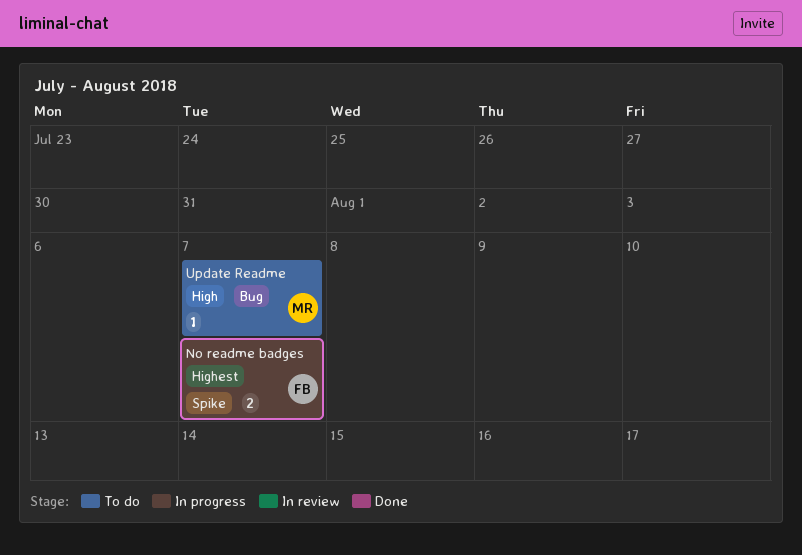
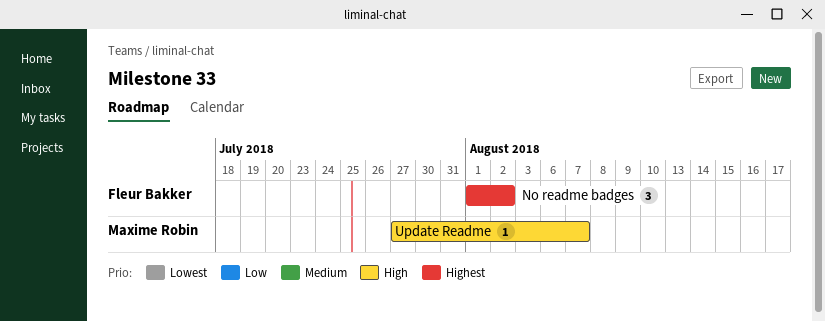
No readme badges, estimate: 2 -> 3
No readme badges, due: Aug 7 -> Aug 2

